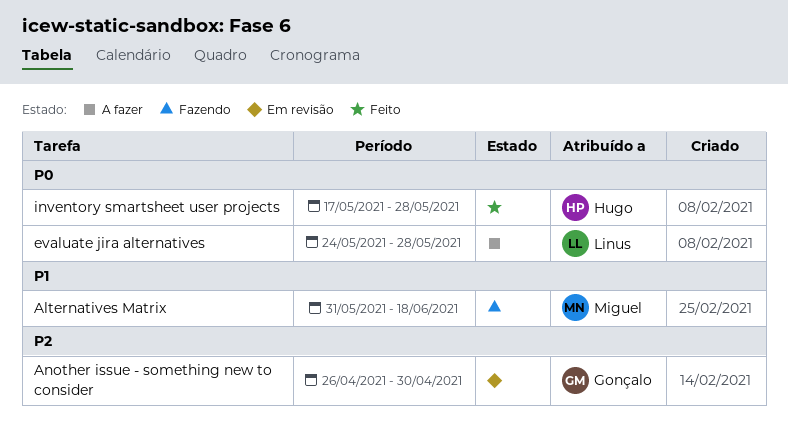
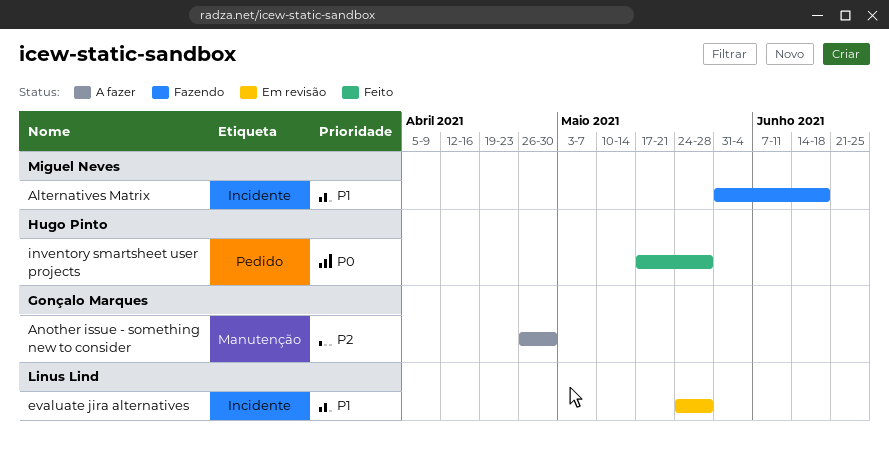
Another issue - something new to consider, status: Em revisão -> A fazer
evaluate jira alternatives, status: A fazer -> Em revisão
evaluate jira alternatives, priority: P0 -> P1

